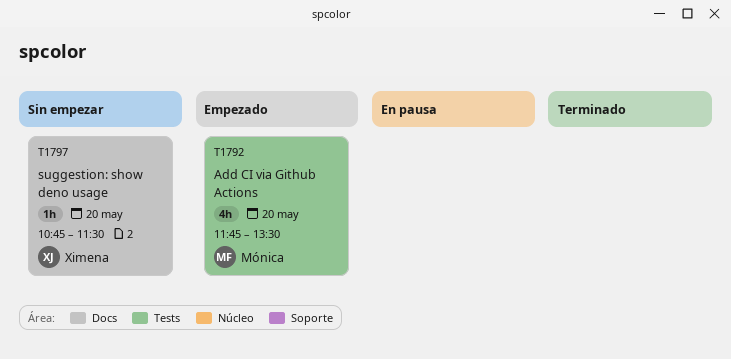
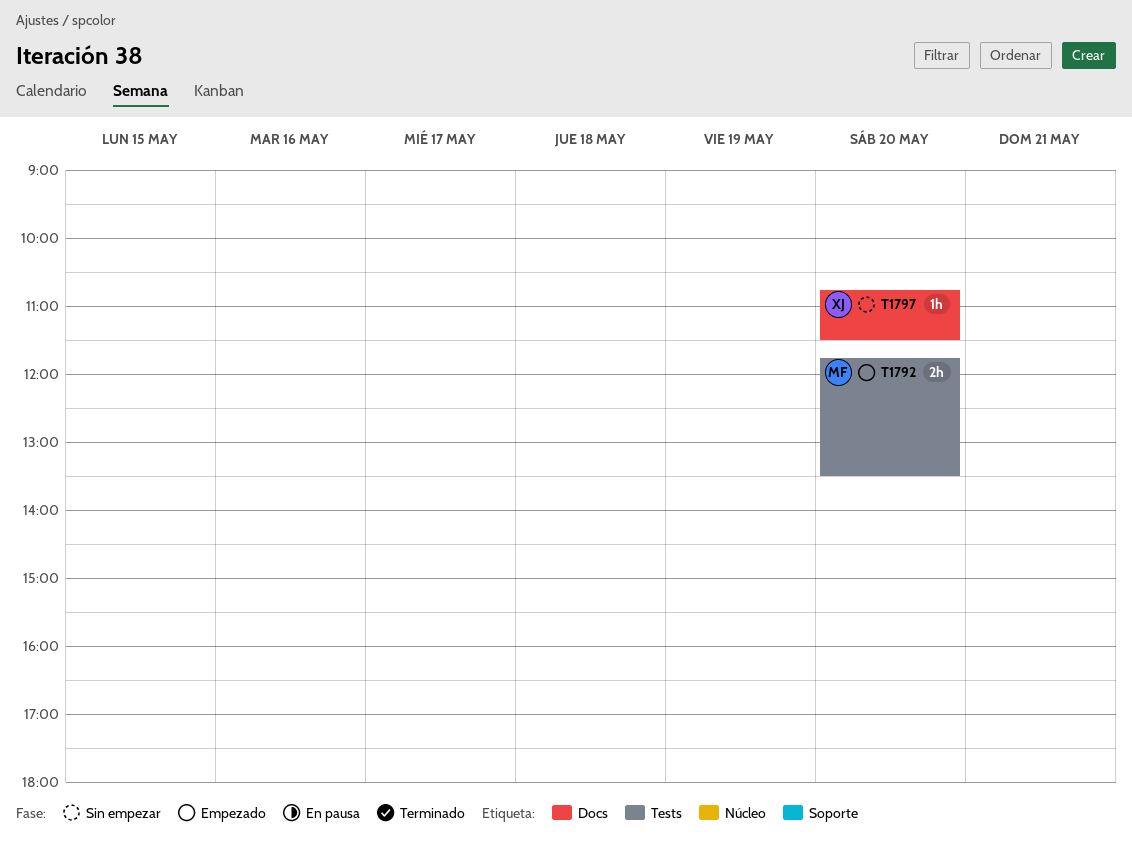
T1792, estimate: 4h -> 2h

